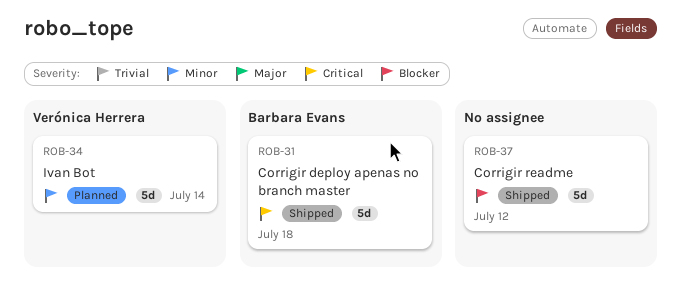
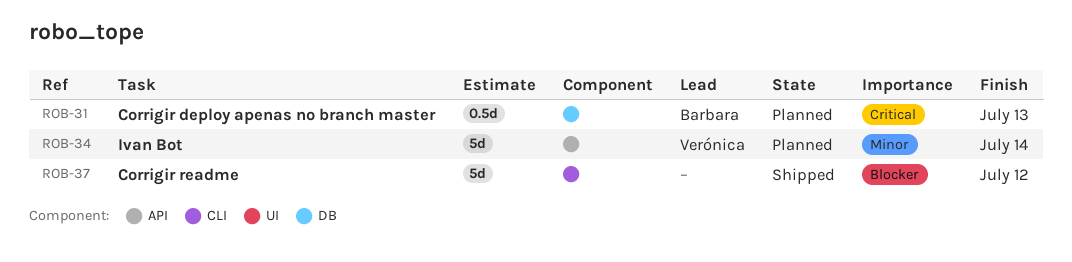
ROB-31, status: Shipped -> Planned
ROB-31, estimate: 5d -> 0.5d
ROB-31, due: Jul 18 -> Jul 13

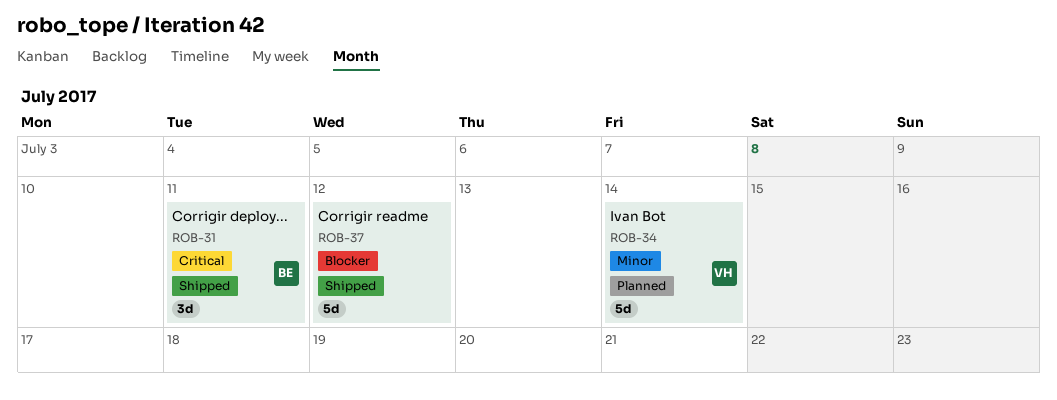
ROB-31, status: Planned -> Shipped
ROB-31, estimate: 0.5d -> 3d
ROB-31, due: Jul 13 -> Jul 11

